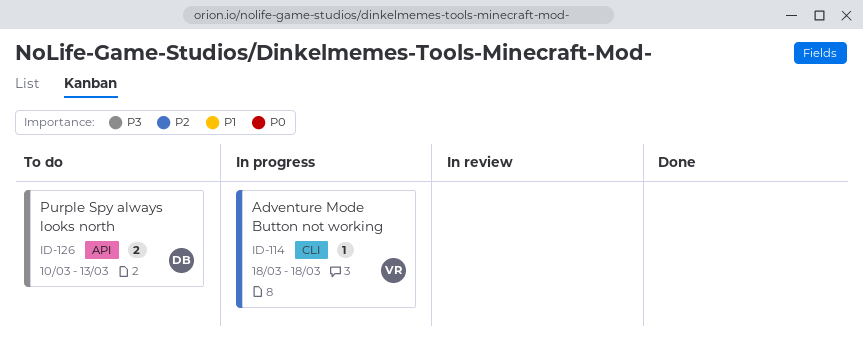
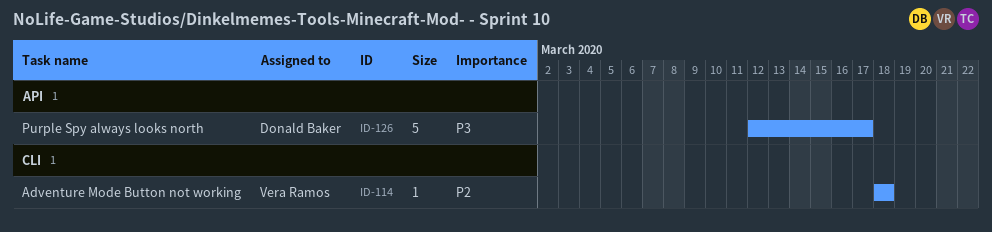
ID-126, estimate: 2 -> 5
ID-126, start: Mar 10 -> Mar 12
ID-126, due: Mar 13 -> Mar 17

